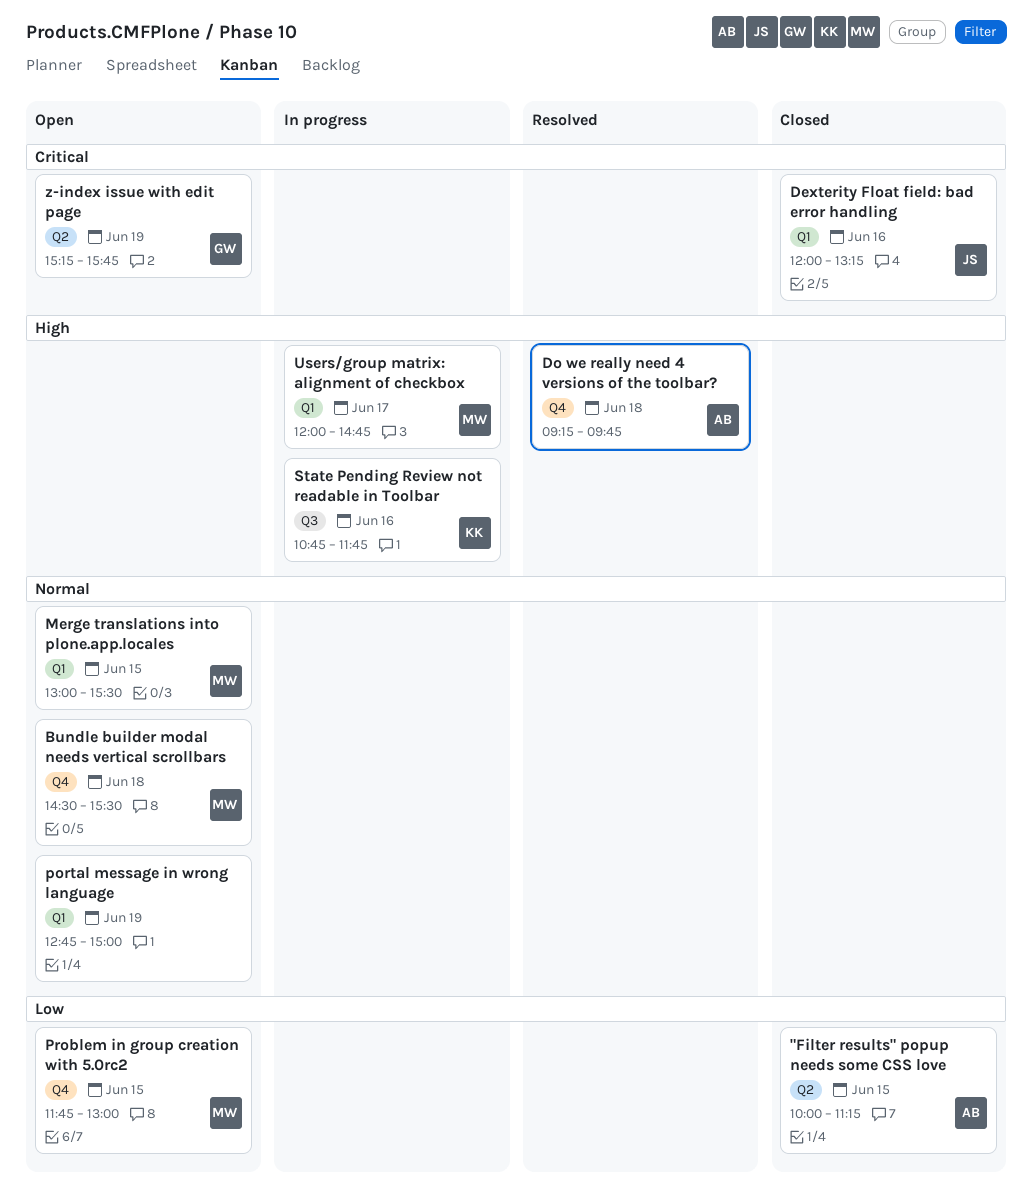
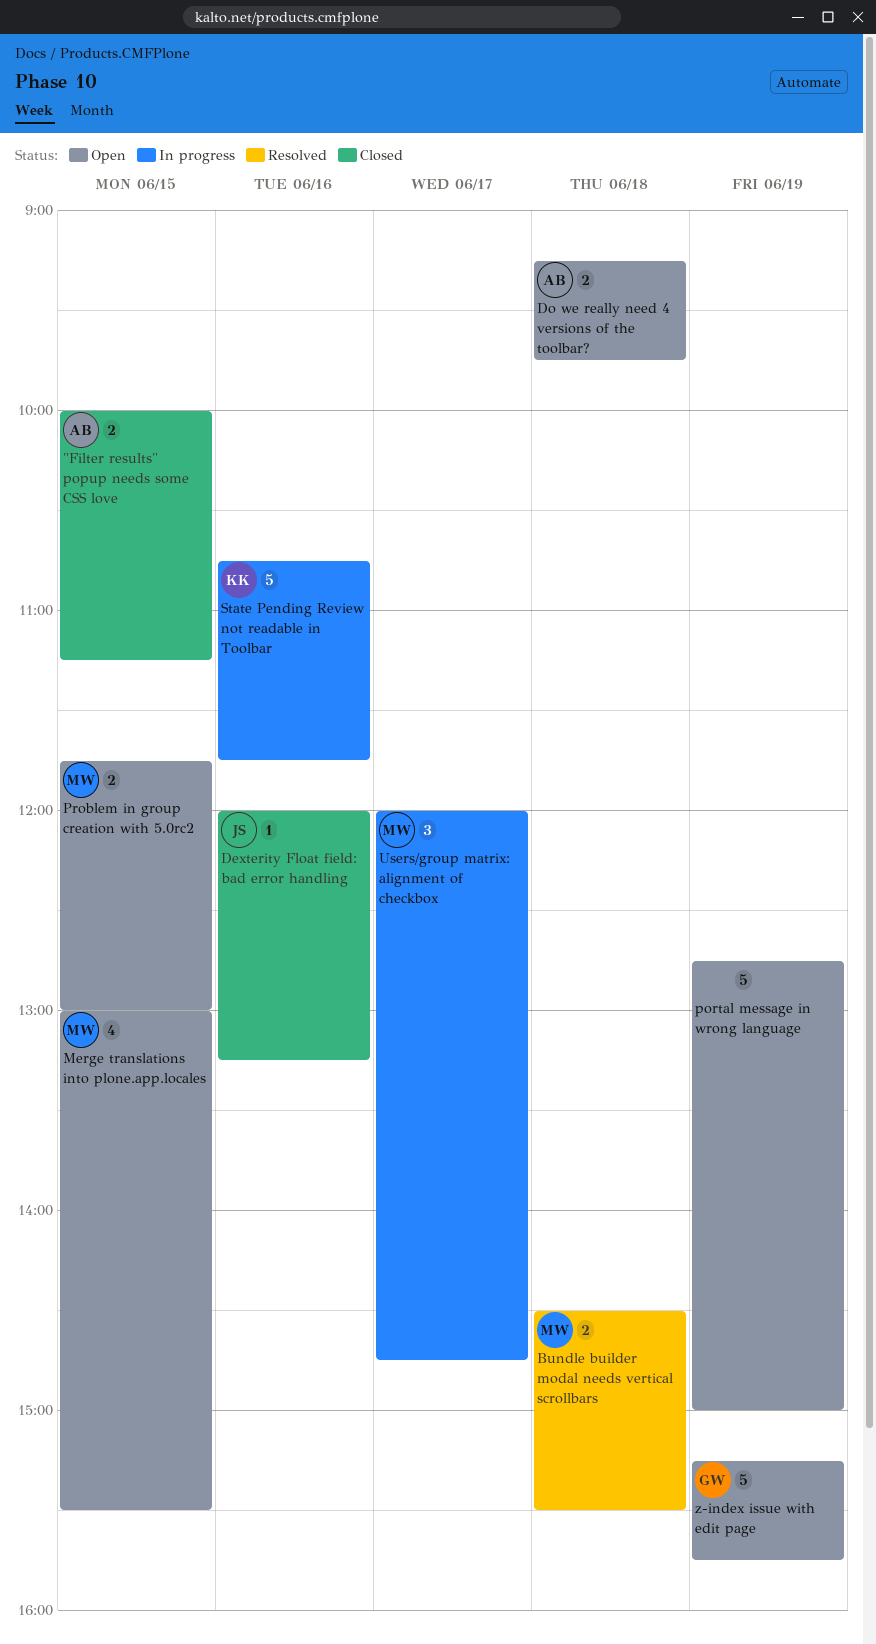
Bundle builder modal needs vertical scrollbars, status: Open -> Resolved
Do we really need 4 versions of the toolbar?, status: Resolved -> Open

